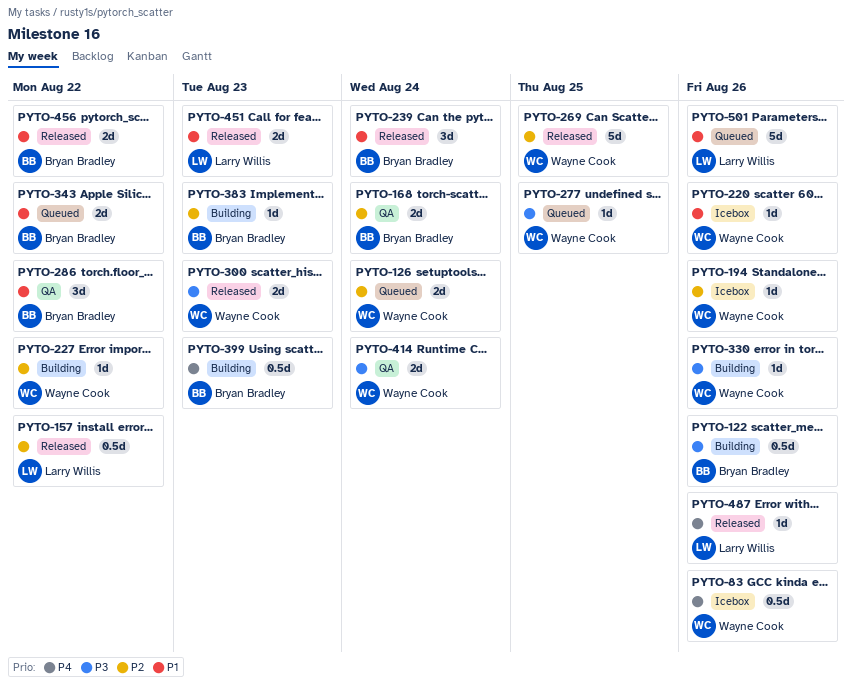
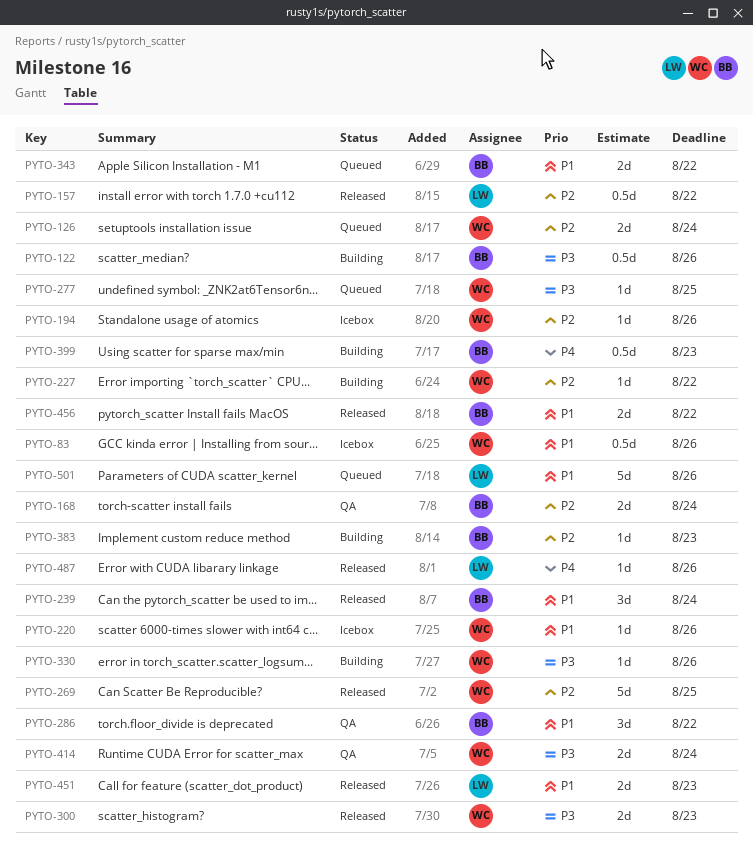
PYTO-83, priority: P4 -> P1

